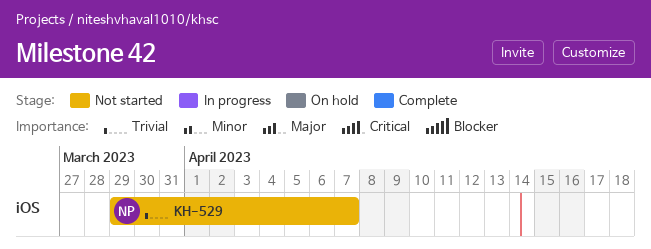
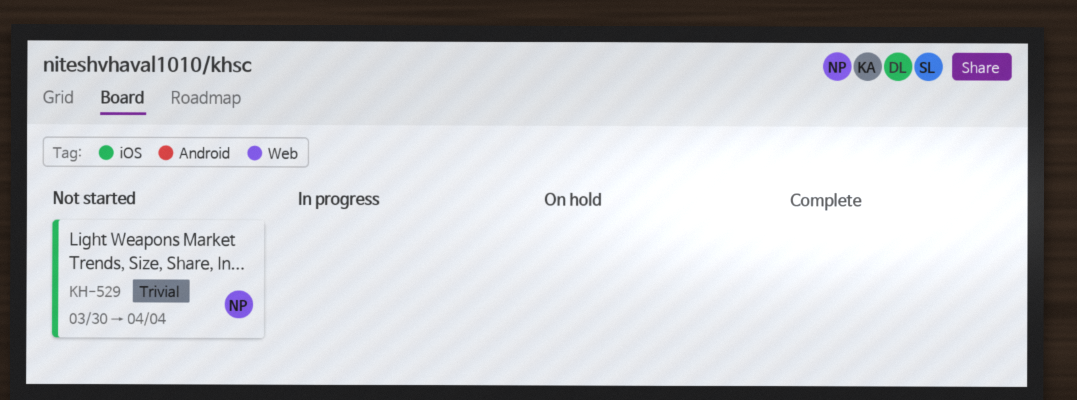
KH-529, start: Mar 29 -> Mar 30
KH-529, due: Apr 7 -> Apr 4

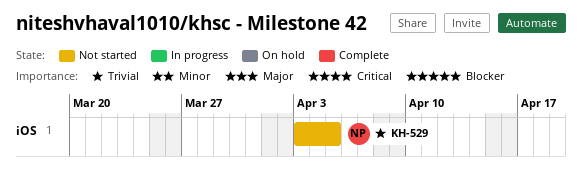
KH-529, start: Mar 30 -> Apr 3
KH-529, due: Apr 4 -> Apr 5

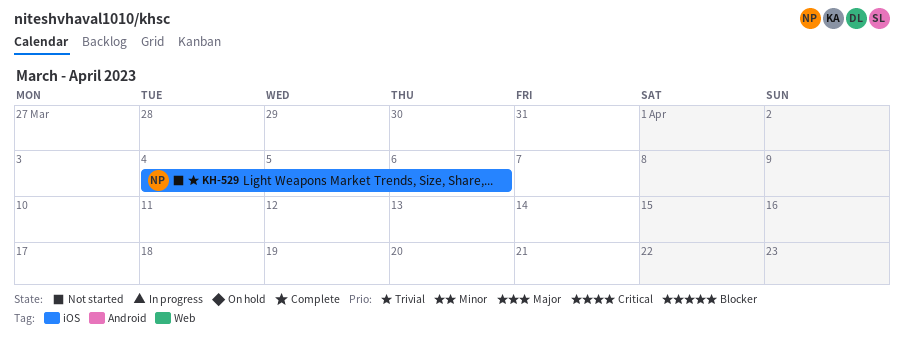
KH-529, start: Apr 3 -> Apr 4
KH-529, due: Apr 5 -> Apr 6

